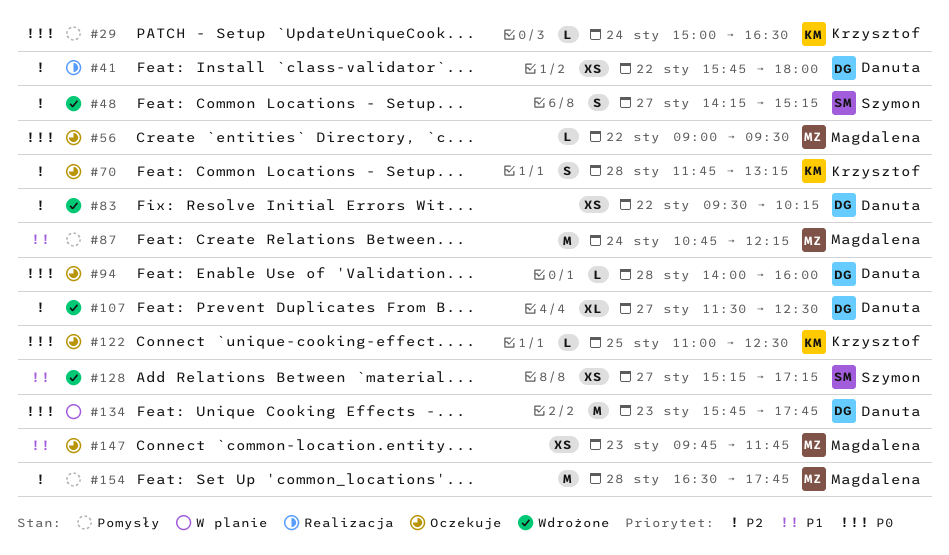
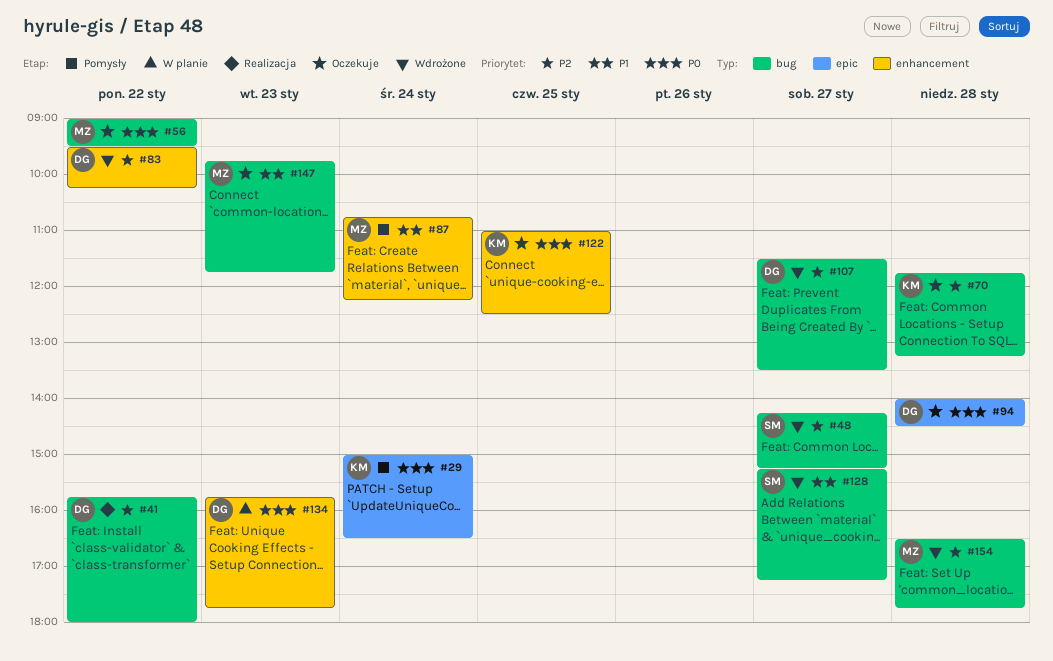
#94, ends: 16:00 -> 14:30
#107, ends: 12:30 -> 13:30
#154, status: Pomysły -> Wdrożone

